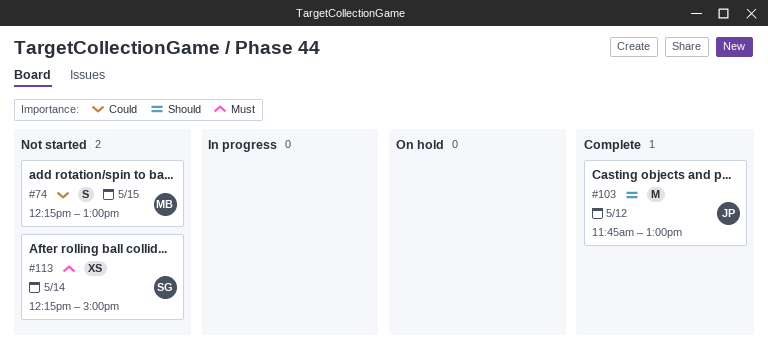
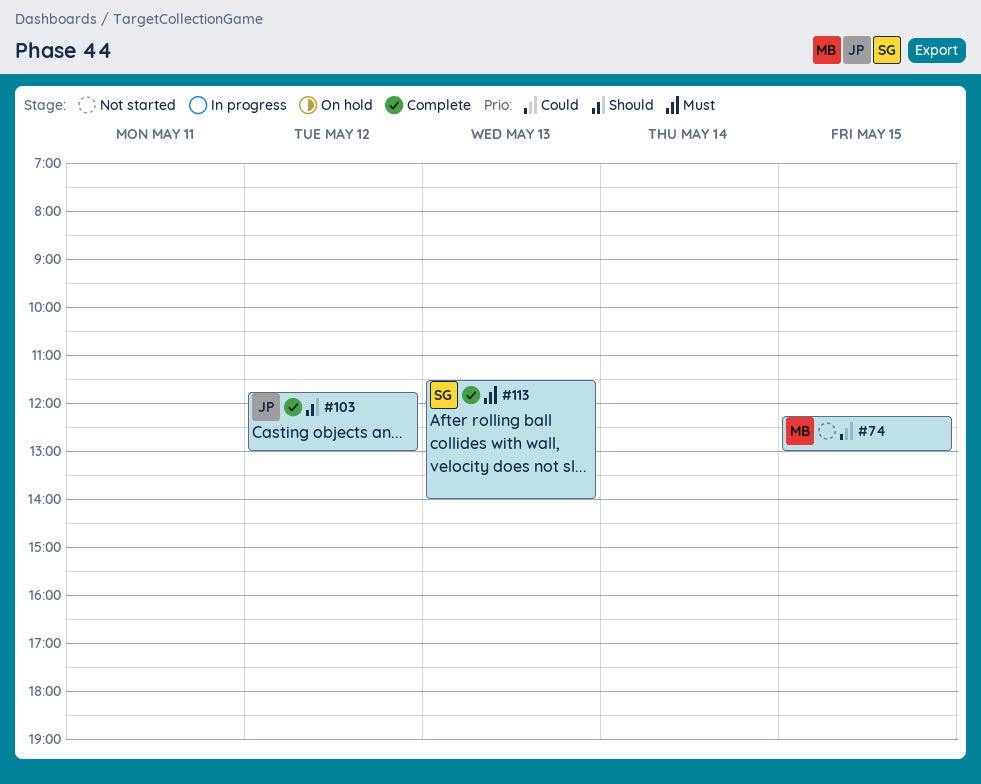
#113, status: Not started -> Complete
#113, day: May 14 -> May 13
#113, begins: 12:15 -> 11:30
#113, ends: 15:00 -> 14:00

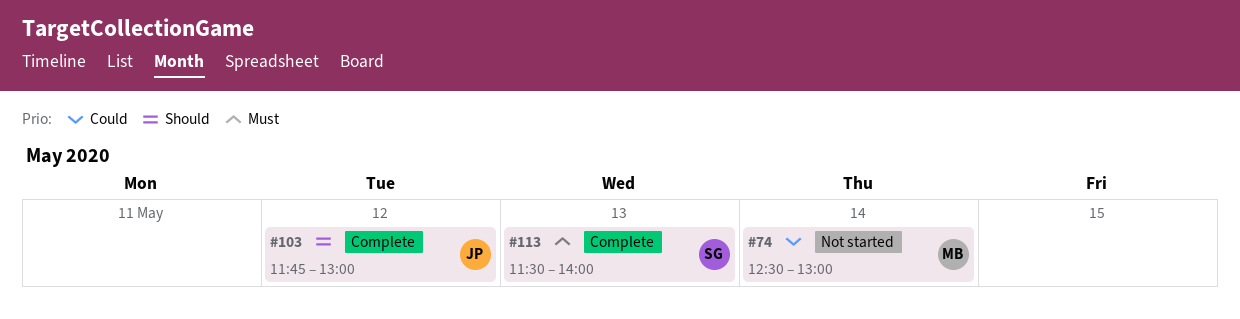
#74, day: May 15 -> May 14
#74, begins: 12:15 -> 12:30

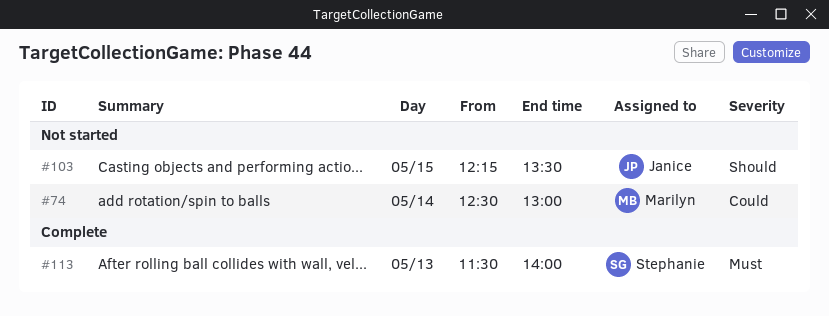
#103, status: Complete -> Not started
#103, day: May 12 -> May 15
#103, begins: 11:45 -> 12:15
#103, ends: 13:00 -> 13:30

